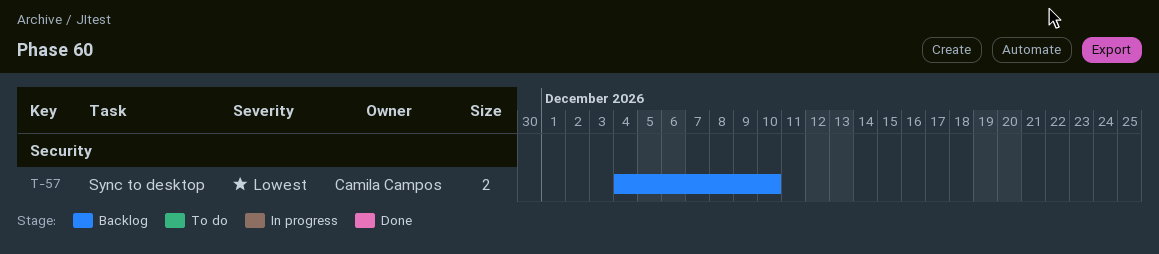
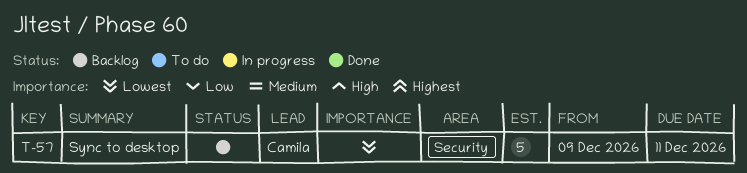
T-57, estimate: 2 -> 5
T-57, start: Dec 4 -> Dec 9
T-57, due: Dec 10 -> Dec 11

